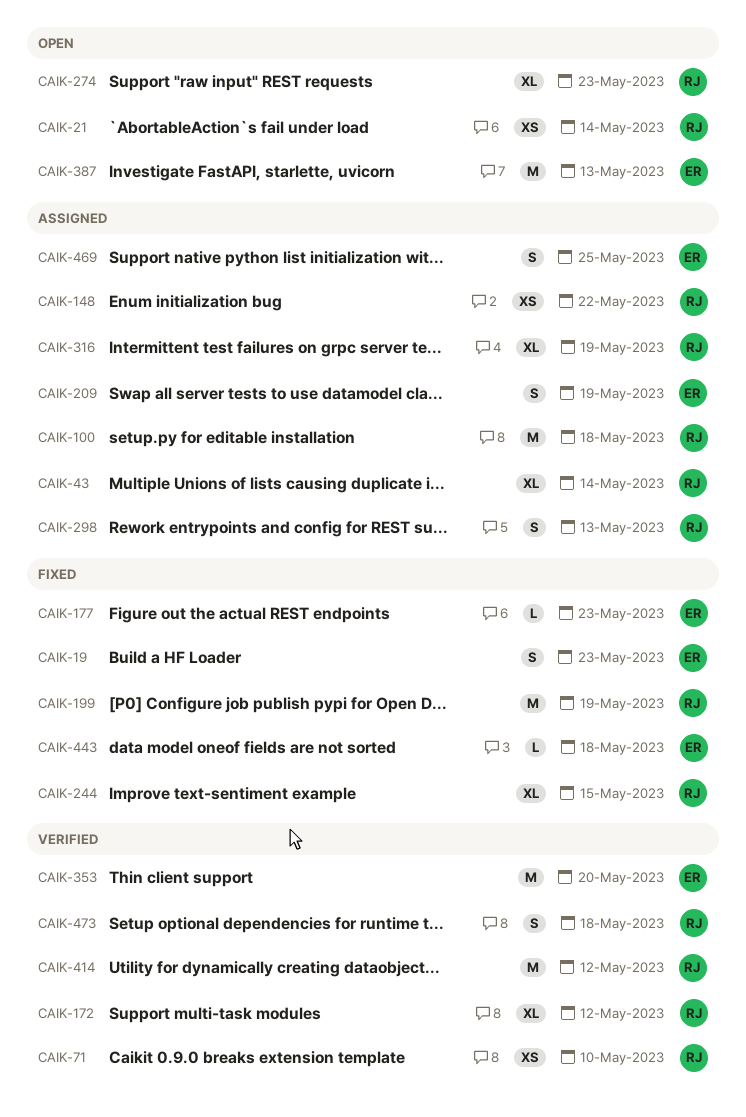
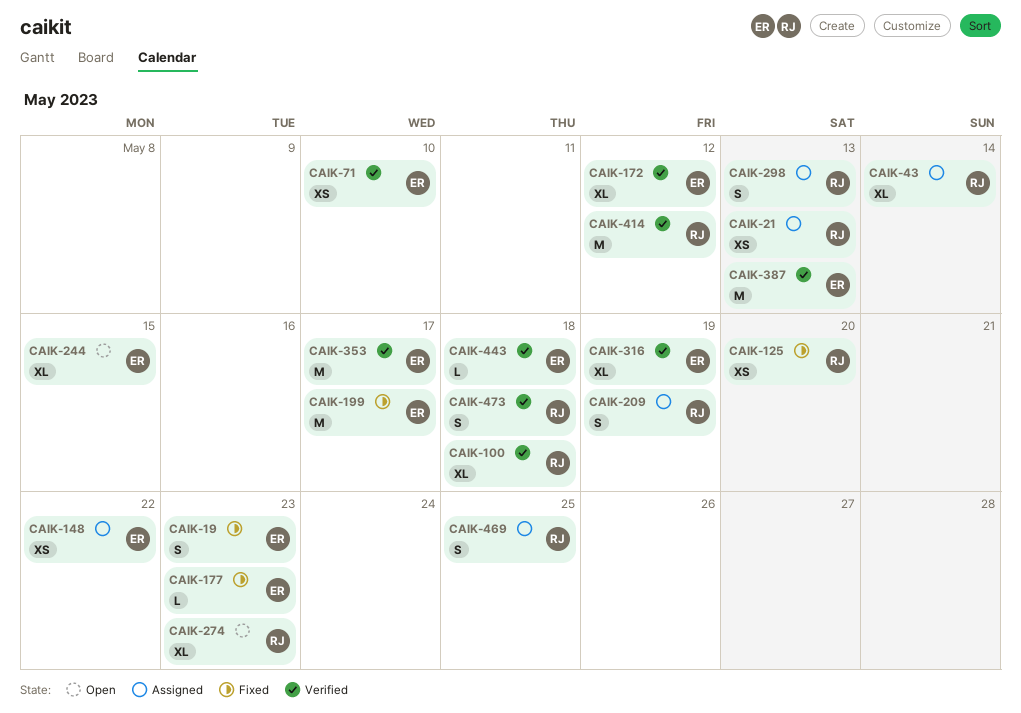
CAIK-21, status: Open -> Assigned
CAIK-21, due: May 14 -> May 13
CAIK-71, owner: RJ -> ER
CAIK-100, status: Assigned -> Verified
CAIK-100, estimate: M -> XL
CAIK-125: none -> present
CAIK-148, owner: RJ -> ER
CAIK-172, owner: RJ -> ER
CAIK-199, owner: RJ -> ER
CAIK-199, due: May 19 -> May 17
CAIK-209, owner: ER -> RJ
CAIK-244, status: Fixed -> Open
CAIK-244, owner: RJ -> ER
CAIK-316, status: Assigned -> Verified
CAIK-316, owner: RJ -> ER
CAIK-353, due: May 20 -> May 17
CAIK-387, status: Open -> Verified
CAIK-443, status: Fixed -> Verified
CAIK-469, owner: ER -> RJ

